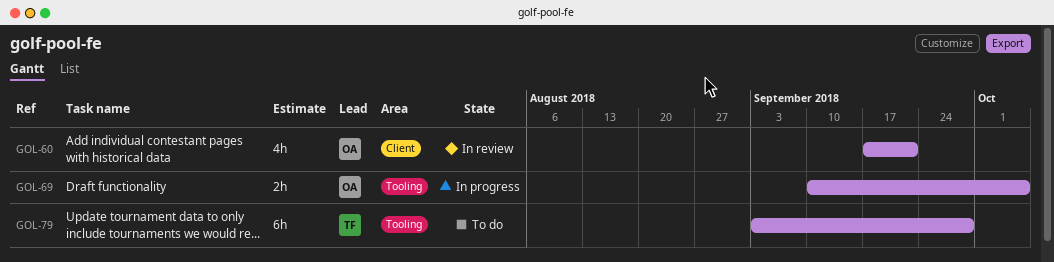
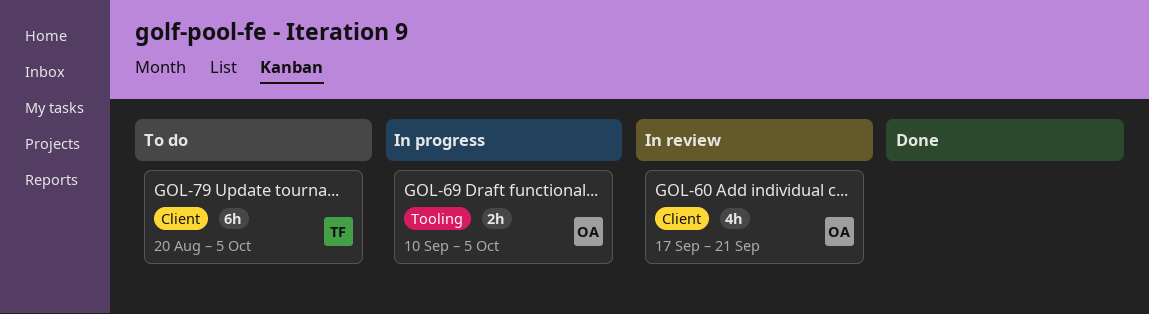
GOL-79, label: Tooling -> Client
GOL-79, start: Sep 3 -> Aug 20
GOL-79, due: Sep 28 -> Oct 5

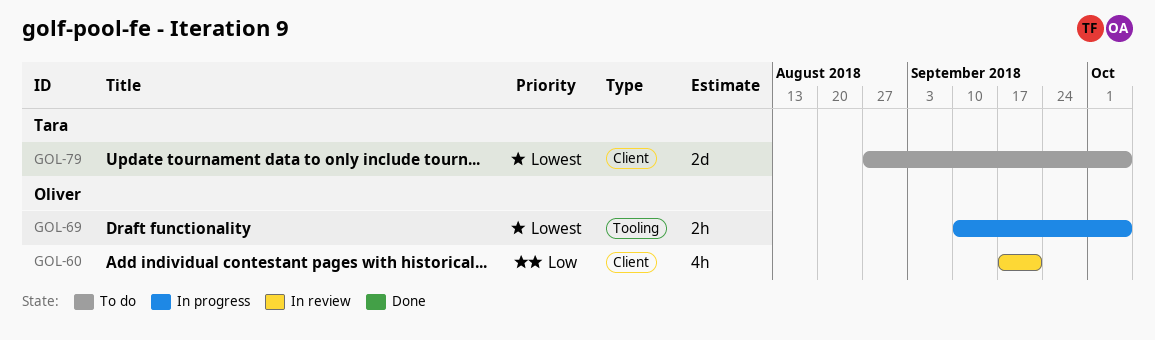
GOL-79, estimate: 6h -> 2d
GOL-79, start: Aug 20 -> Aug 27

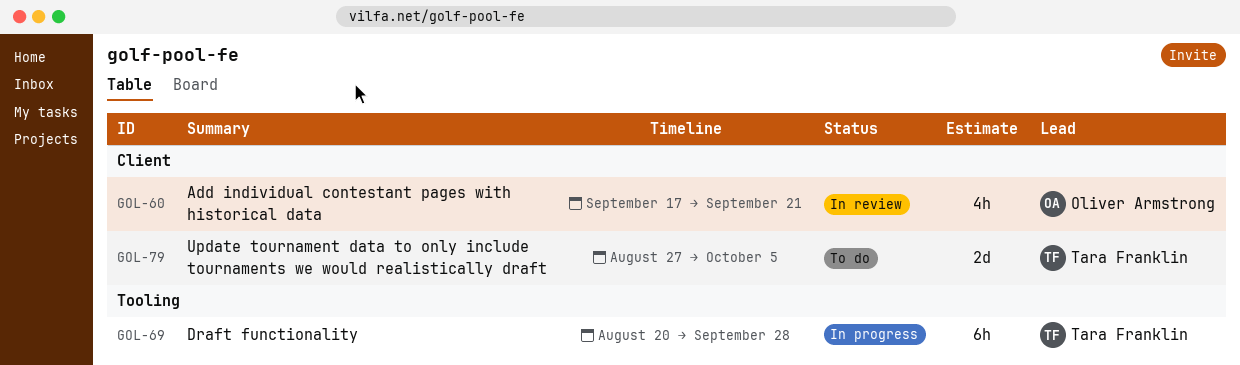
GOL-69, owner: Oliver Armstrong -> Tara Franklin
GOL-69, estimate: 2h -> 6h
GOL-69, start: Sep 10 -> Aug 20
GOL-69, due: Oct 5 -> Sep 28

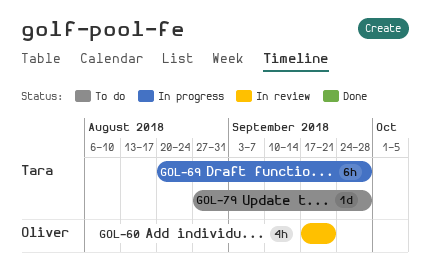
GOL-79, estimate: 2d -> 1d
GOL-79, due: Oct 5 -> Sep 28

